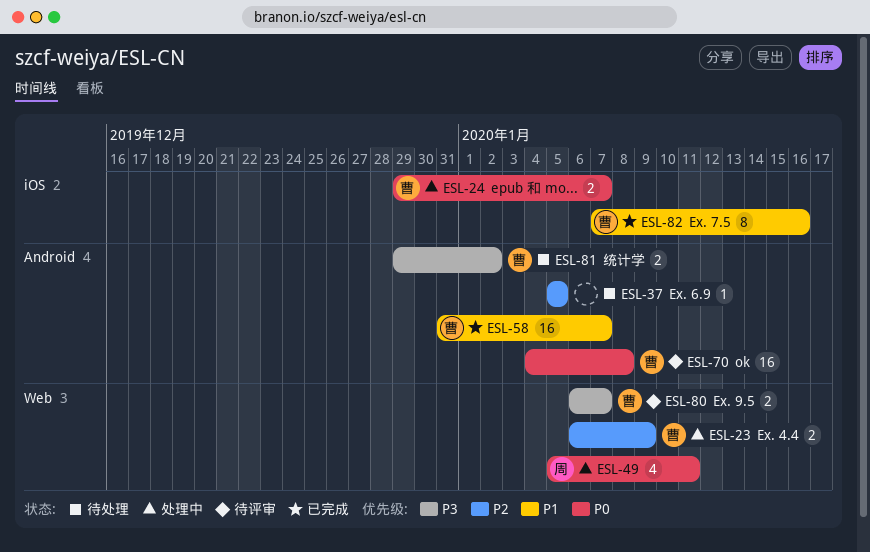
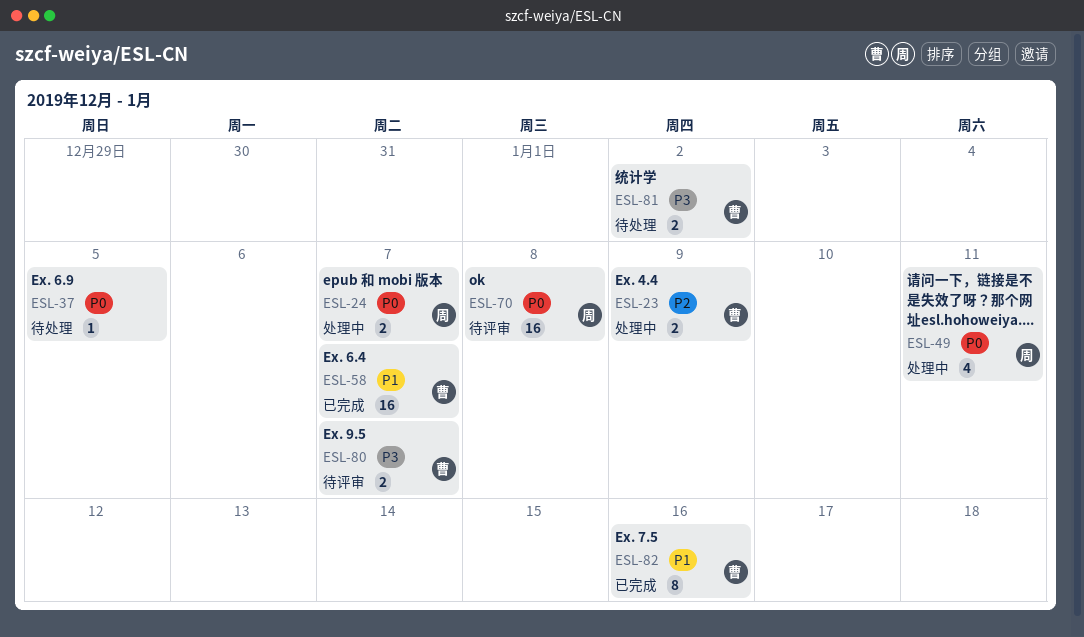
ESL-24, owner: 曹 -> 周
ESL-37, priority: P2 -> P0
ESL-70, owner: 曹 -> 周

